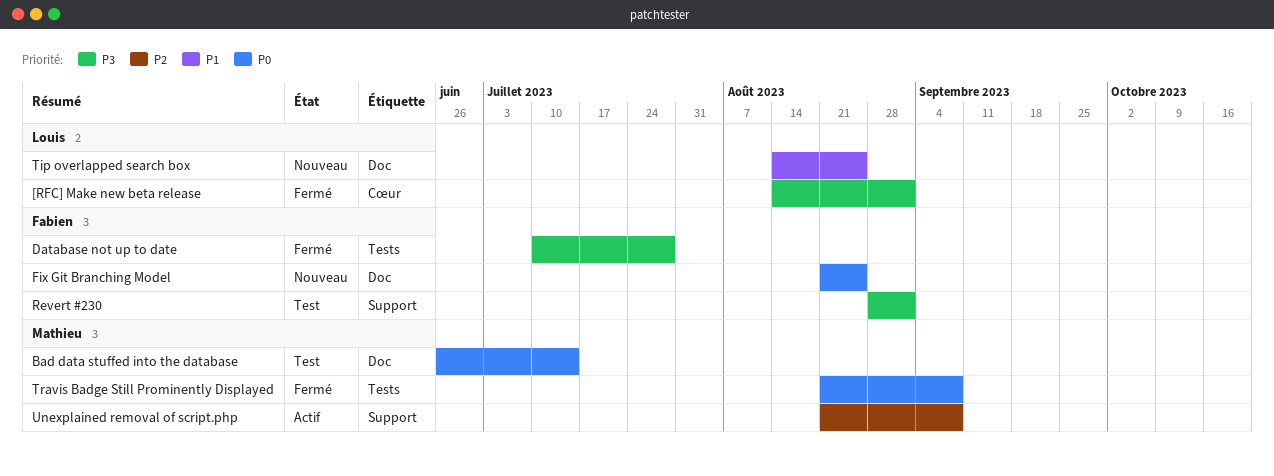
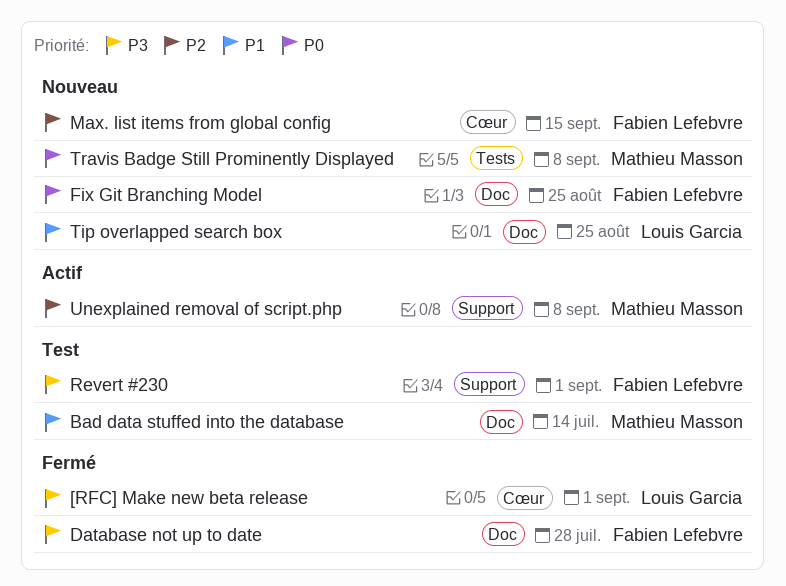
Bad data stuffed into the database, priority: P0 -> P1
Database not up to date, label: Tests -> Doc
Max. list items from global config: none -> present
Travis Badge Still Prominently Displayed, status: Fermé -> Nouveau

